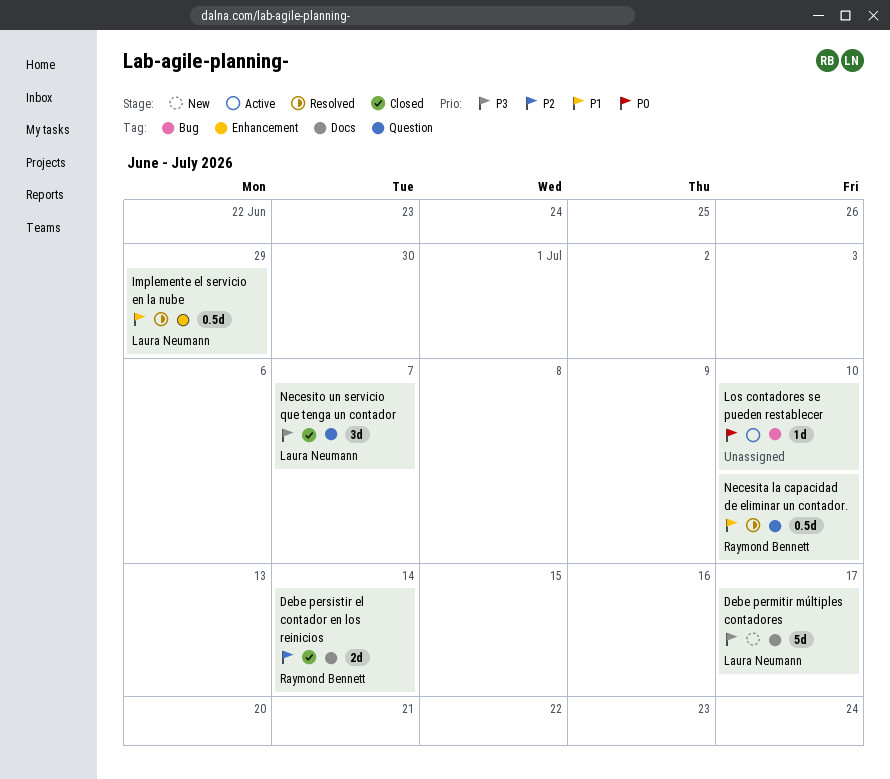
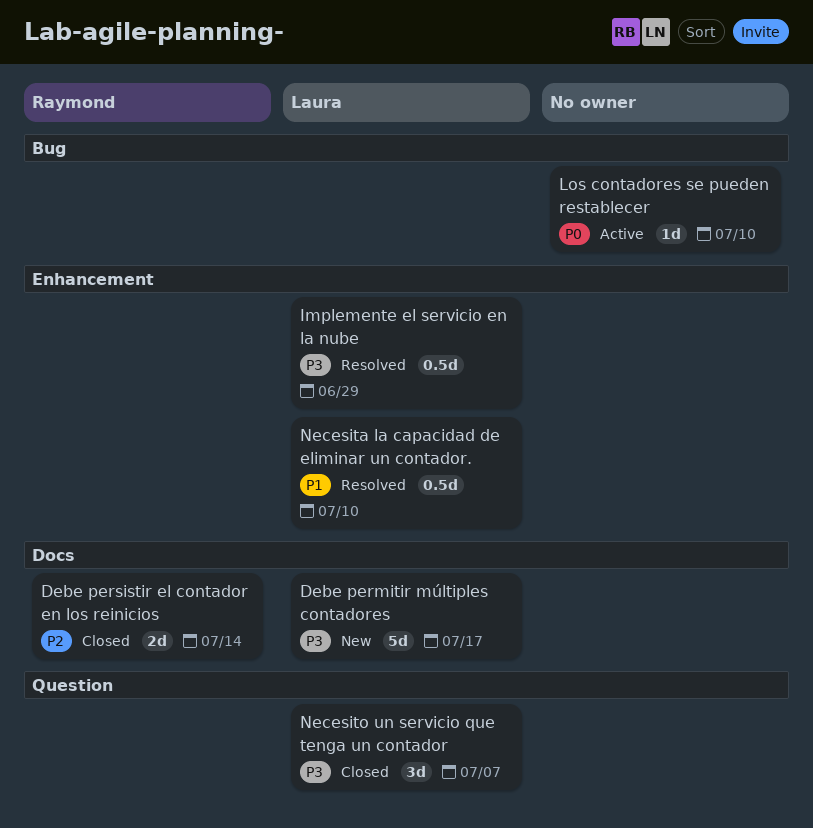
Implemente el servicio en la nube, priority: P1 -> P3
Necesita la capacidad de eliminar un contador., owner: Raymond Bennett -> Laura Neumann
Necesita la capacidad de eliminar un contador., label: Question -> Enhancement

